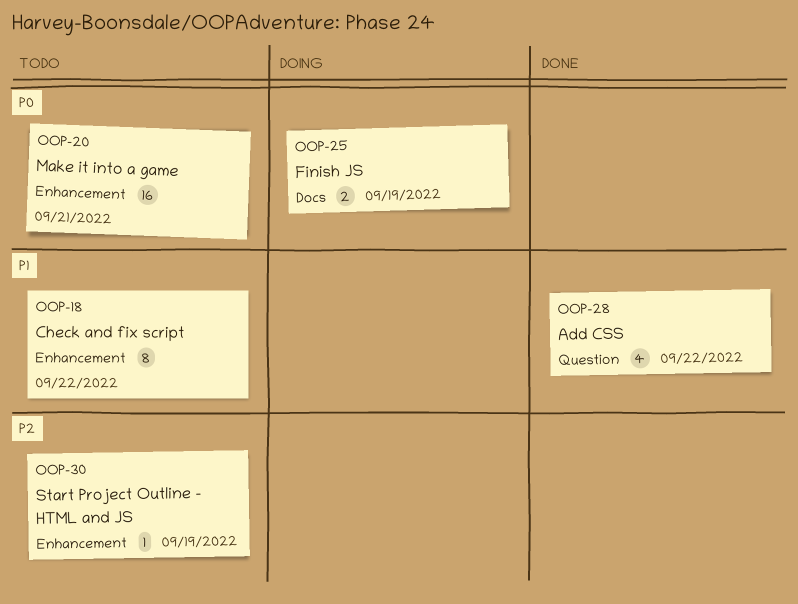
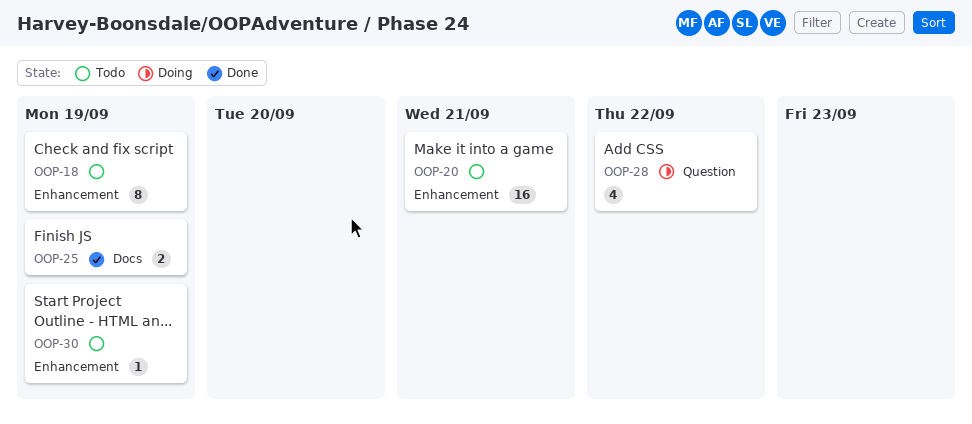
OOP-18, due: Sep 22 -> Sep 19
OOP-25, status: Doing -> Done
OOP-28, status: Done -> Doing

